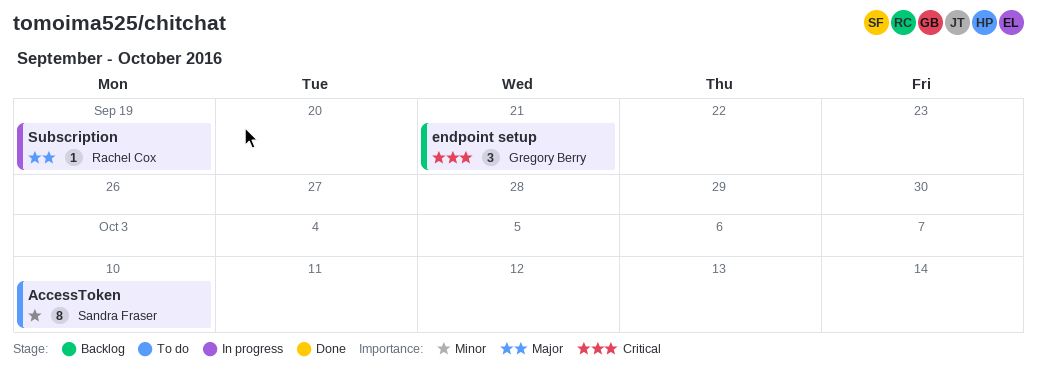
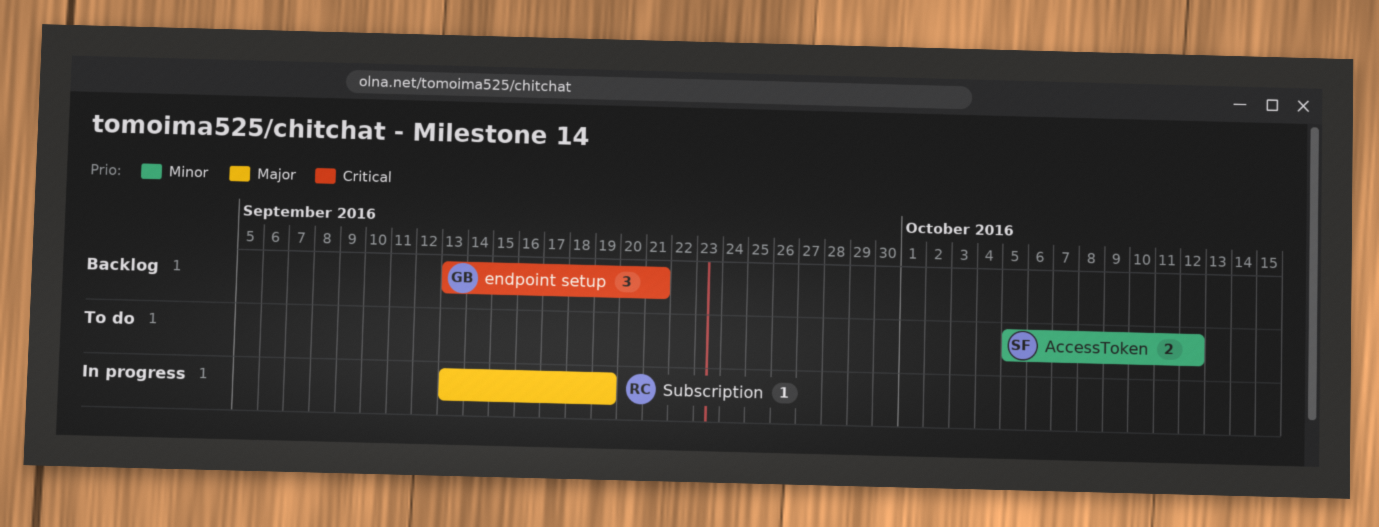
AccessToken, estimate: 8 -> 2
AccessToken, due: Oct 10 -> Oct 12

